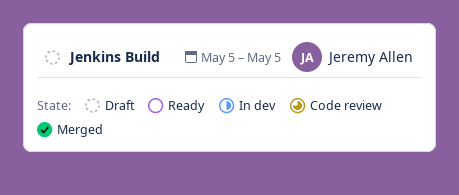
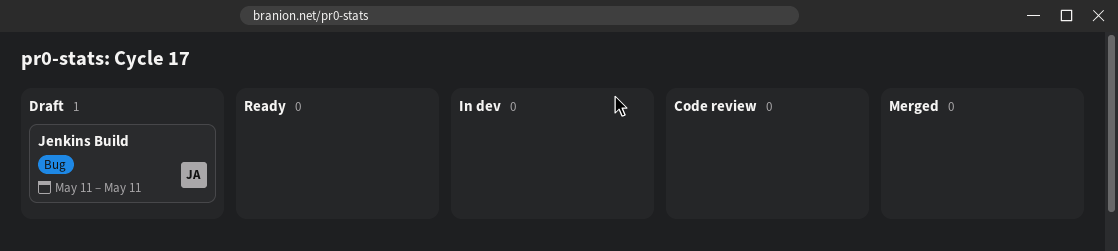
Jenkins Build, start: May 5 -> May 11
Jenkins Build, due: May 5 -> May 11

